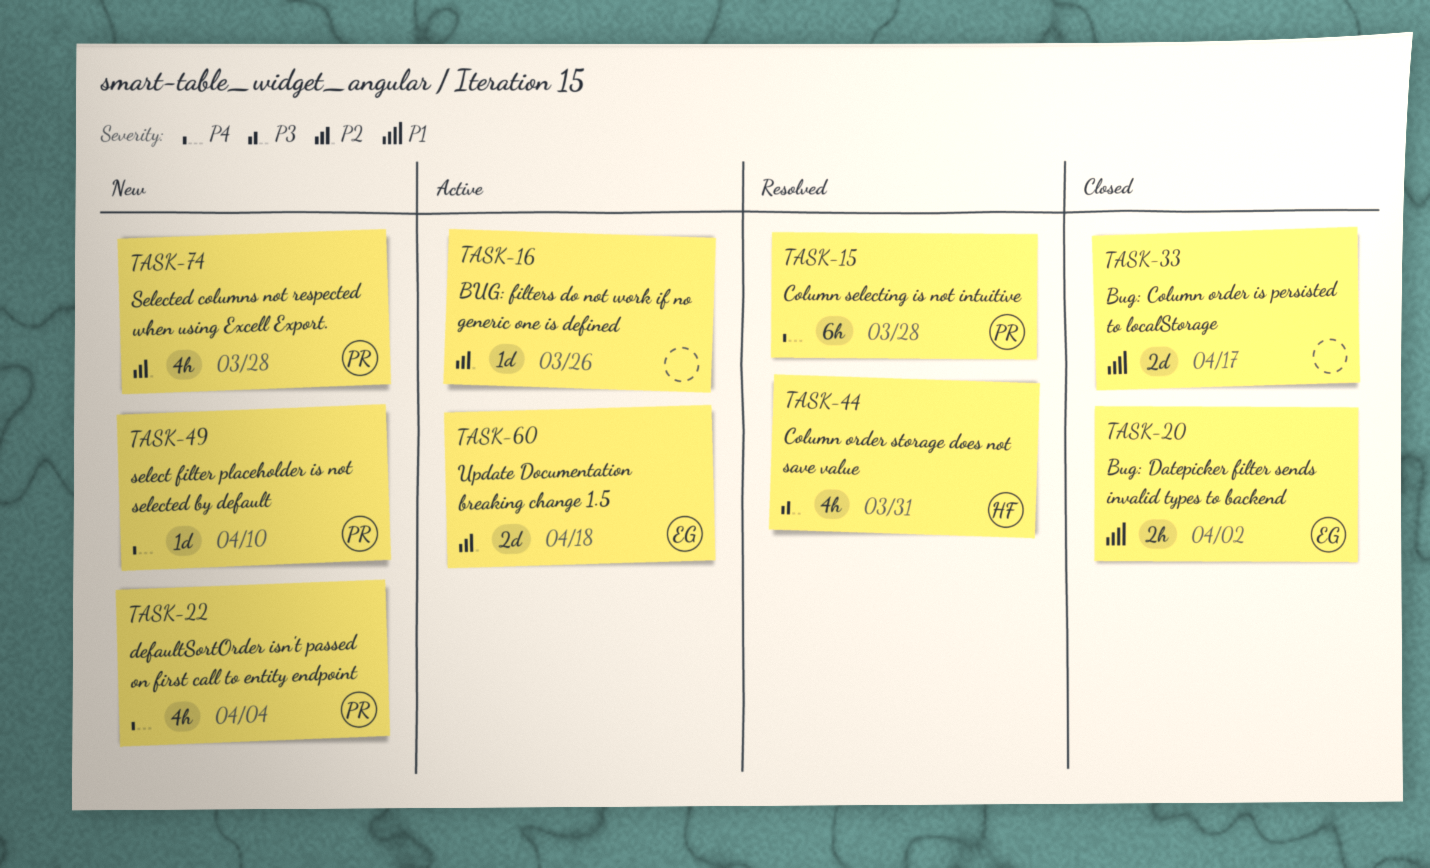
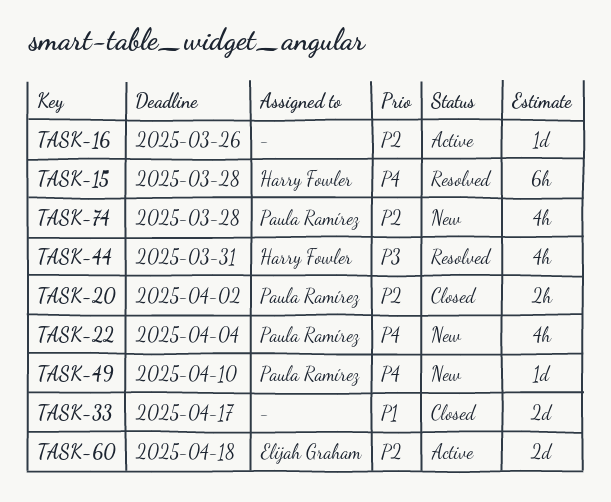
TASK-15, owner: Paula Ramírez -> Harry Fowler
TASK-20, owner: Elijah Graham -> Paula Ramírez
TASK-20, priority: P1 -> P2

